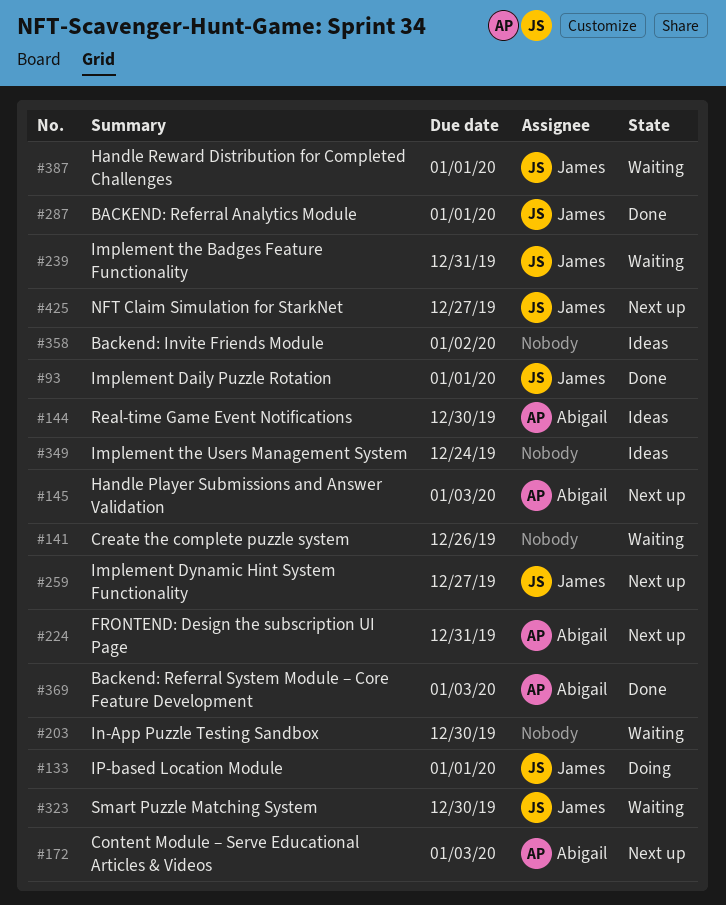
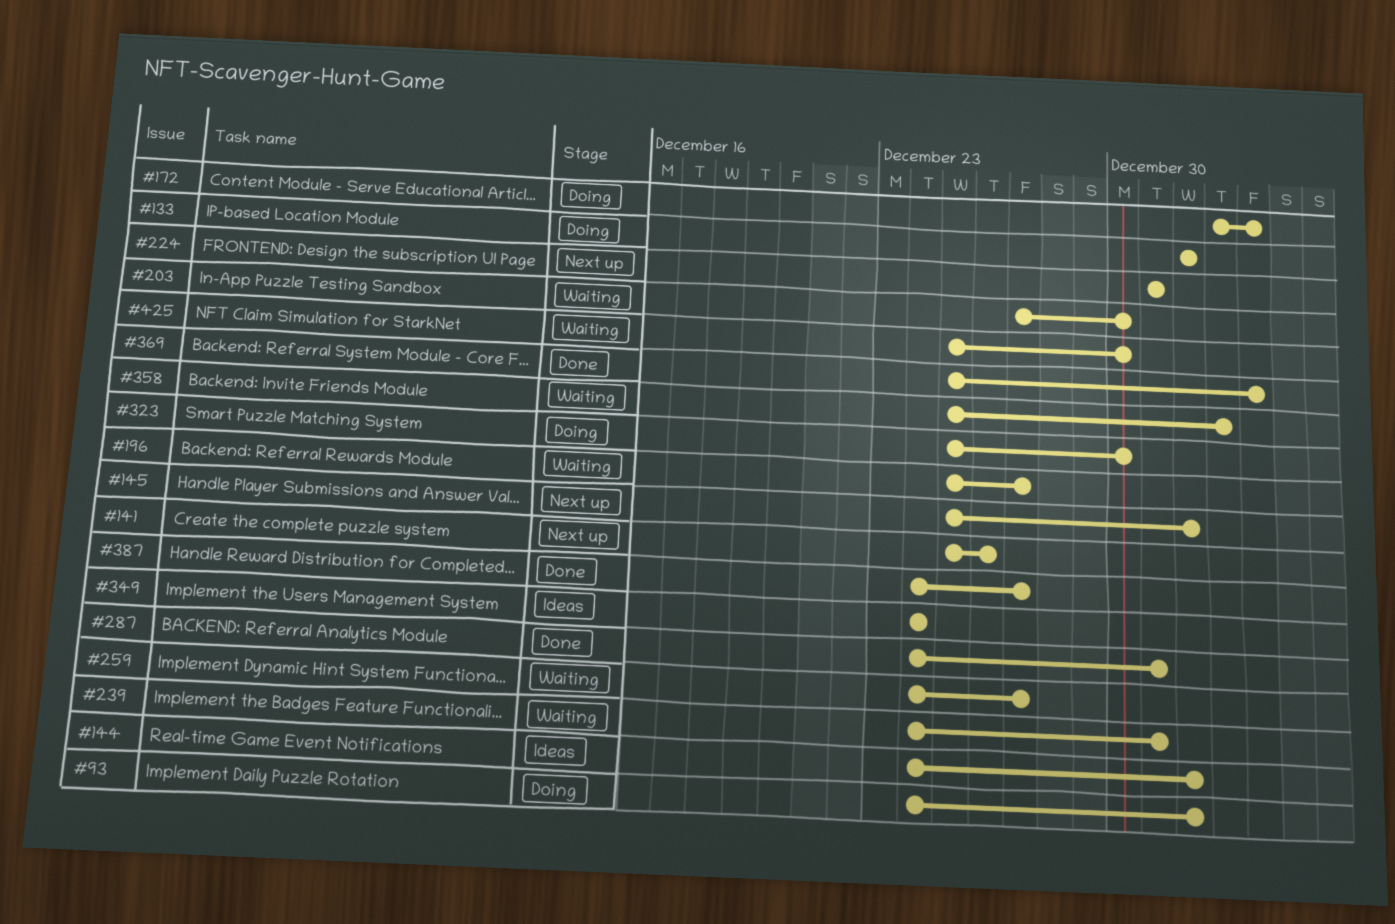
#93, status: Done -> Doing
#141, status: Waiting -> Next up
#144, due: Dec 30 -> Jan 1
#145, due: Jan 3 -> Jan 1
#172, status: Next up -> Doing
#196: none -> present
#259, status: Next up -> Waiting
#287, due: Jan 1 -> Dec 31
#323, status: Waiting -> Doing
#358, status: Ideas -> Waiting
#387, status: Waiting -> Done
#387, due: Jan 1 -> Dec 27
#425, status: Next up -> Waiting
#425, due: Dec 27 -> Dec 30

